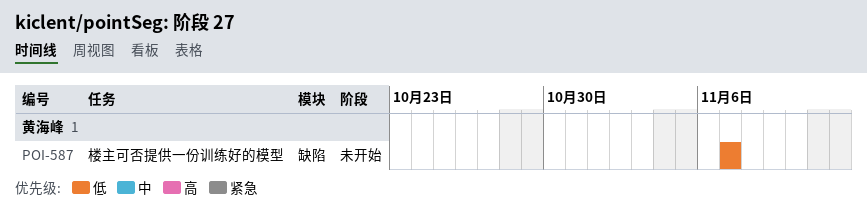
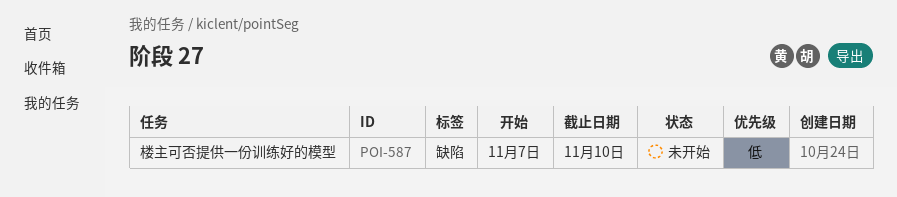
POI-587, due: Nov 7 -> Nov 10

